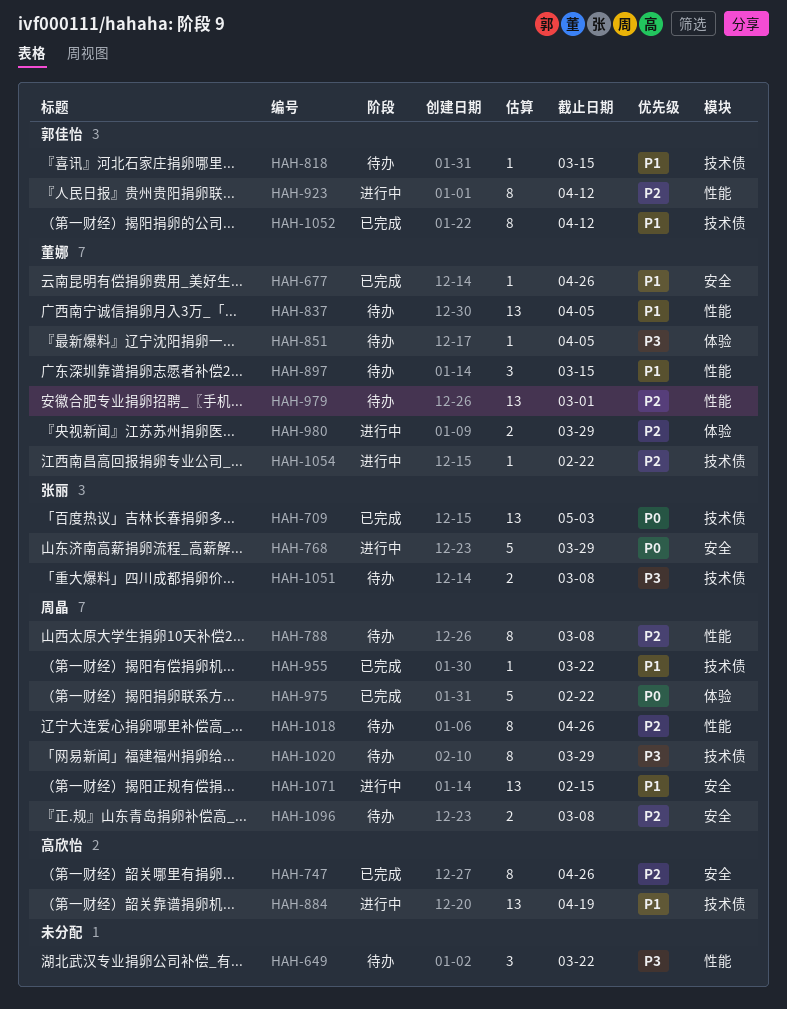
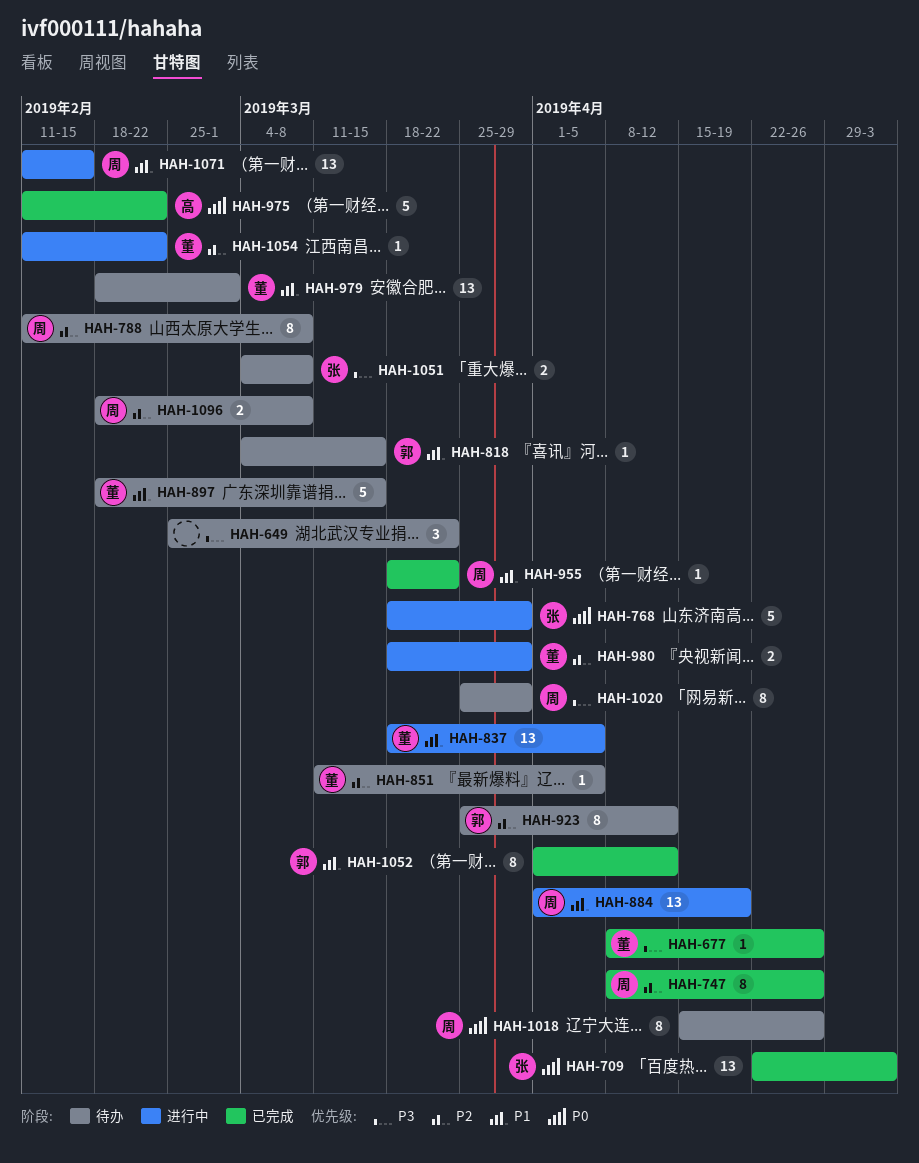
HAH-677, priority: P1 -> P3
HAH-747, owner: 高欣怡 -> 周晶
HAH-837, status: 待办 -> 进行中
HAH-851, priority: P3 -> P2
HAH-884, owner: 高欣怡 -> 周晶
HAH-897, estimate: 3 -> 5
HAH-923, status: 进行中 -> 待办
HAH-975, owner: 周晶 -> 高欣怡
HAH-979, priority: P2 -> P1
HAH-1018, priority: P2 -> P0

